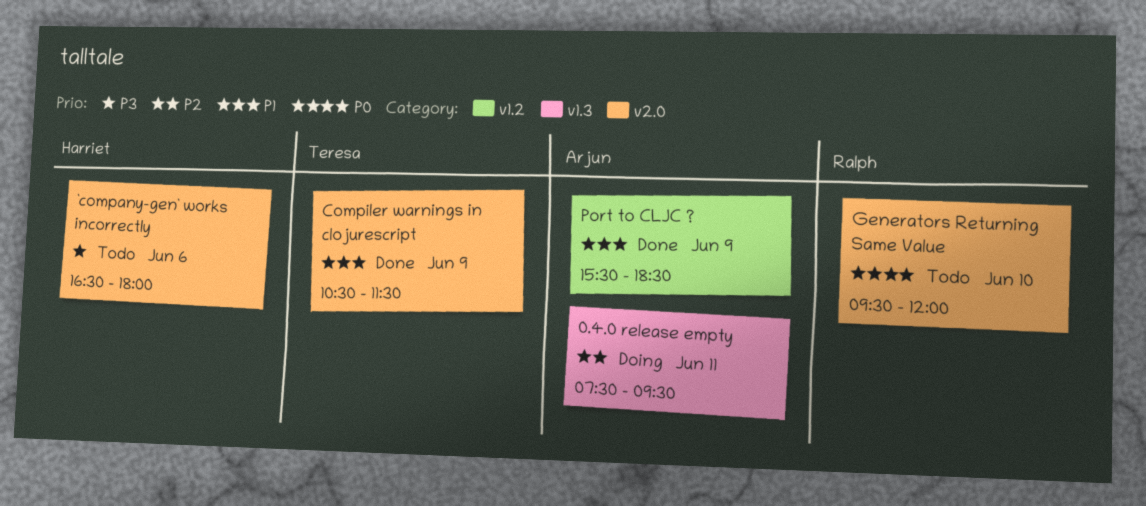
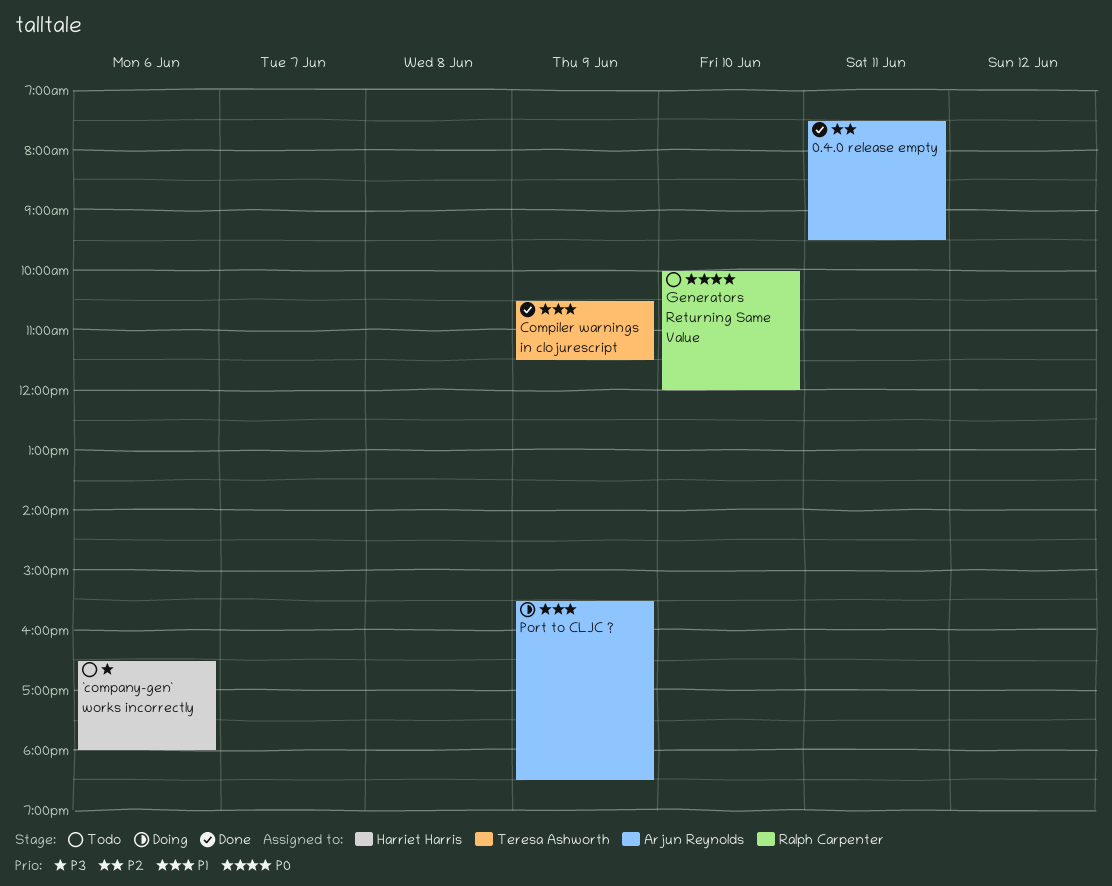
0.4.0 release empty, status: Doing -> Done
Generators Returning Same Value, begins: 09:30 -> 10:00
Port to CLJC ?, status: Done -> Doing

